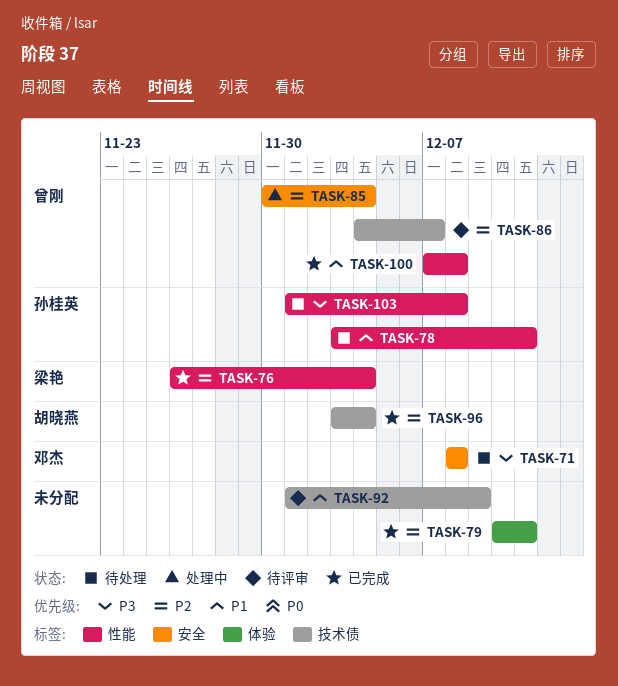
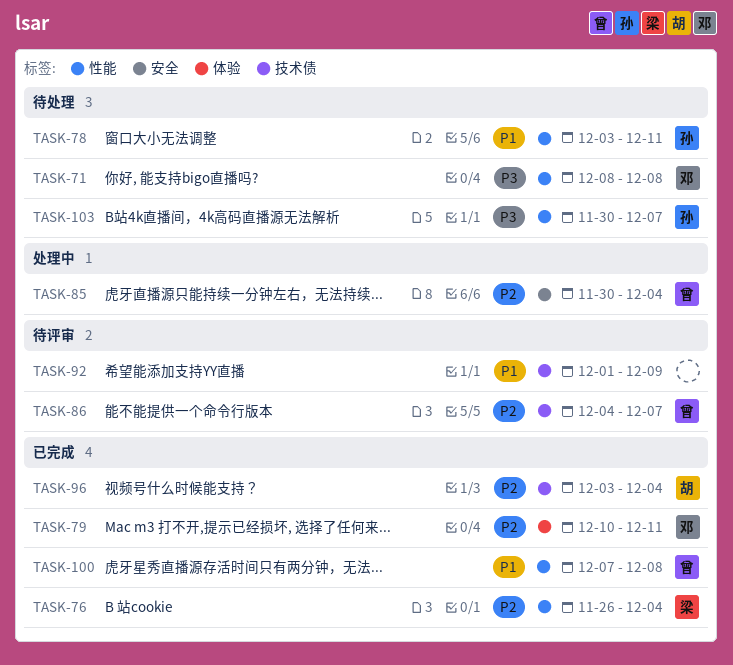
TASK-71, label: 安全 -> 性能
TASK-79, owner: none -> 邓杰
TASK-103, start: Dec 1 -> Nov 30
TASK-103, due: Dec 8 -> Dec 7

